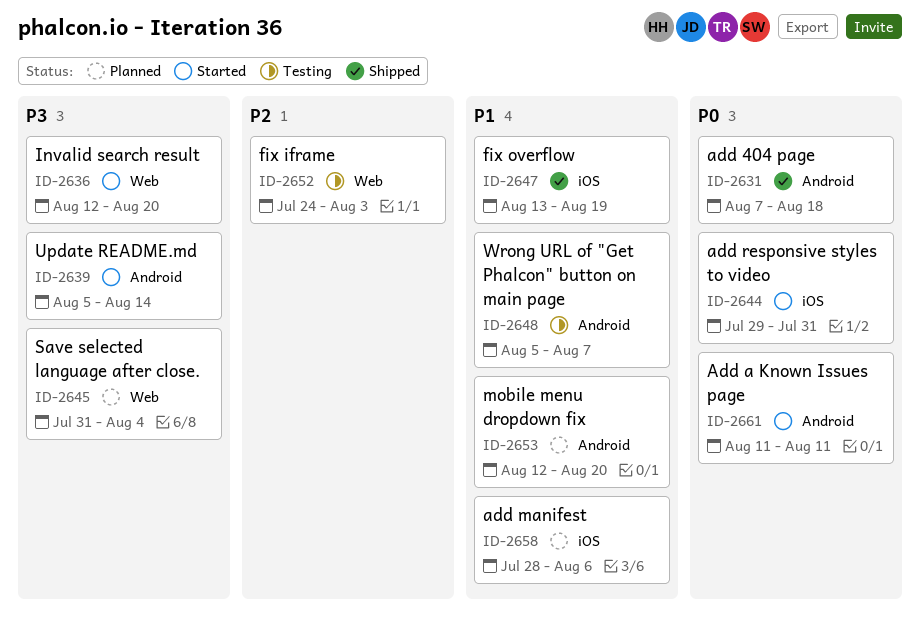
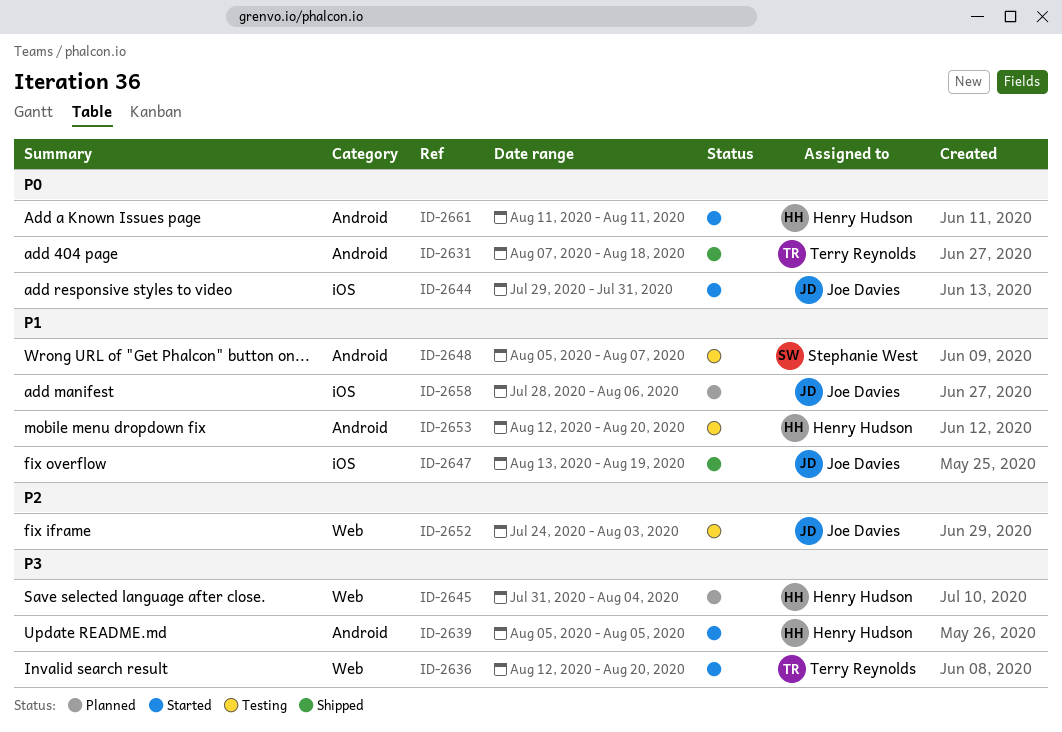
ID-2639, due: Aug 14 -> Aug 5
ID-2653, status: Planned -> Testing

